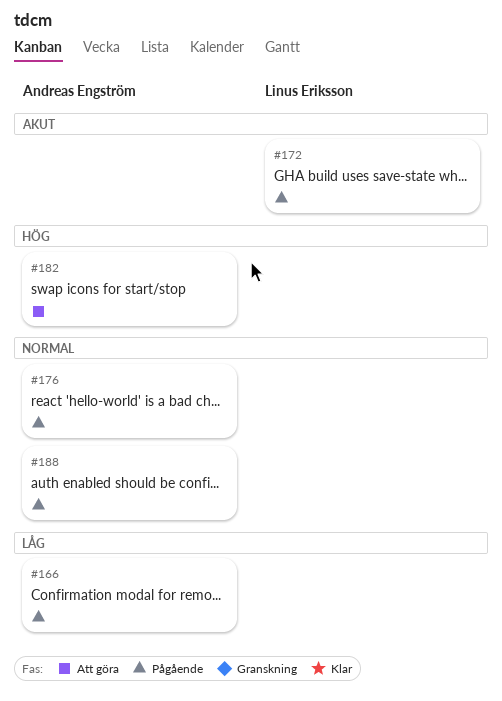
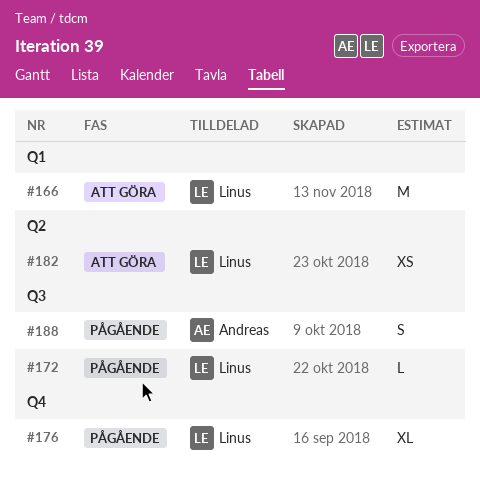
#166, status: Pågående -> Att göra
#166, owner: Andreas Engström -> Linus Eriksson
#176, owner: Andreas Engström -> Linus Eriksson
#182, owner: Andreas Engström -> Linus Eriksson

